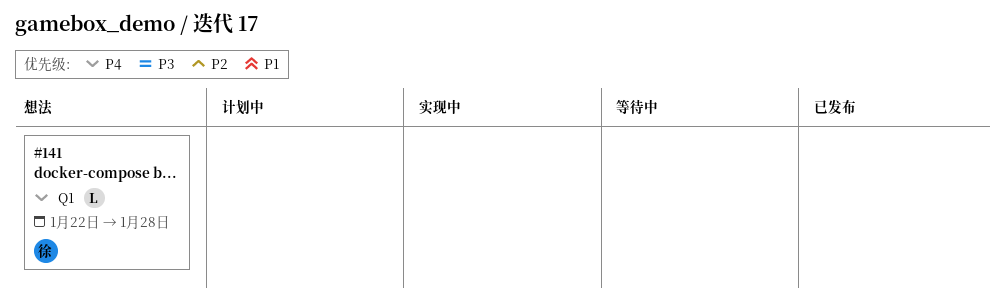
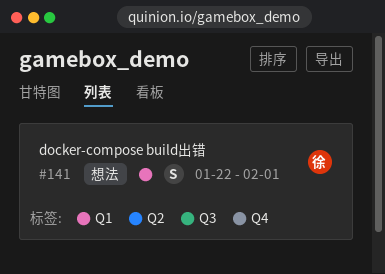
#141, estimate: L -> S
#141, due: Jan 28 -> Feb 1

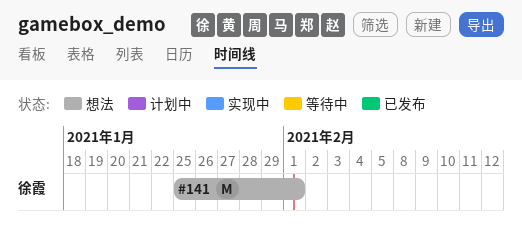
#141, estimate: S -> M
#141, start: Jan 22 -> Jan 25

